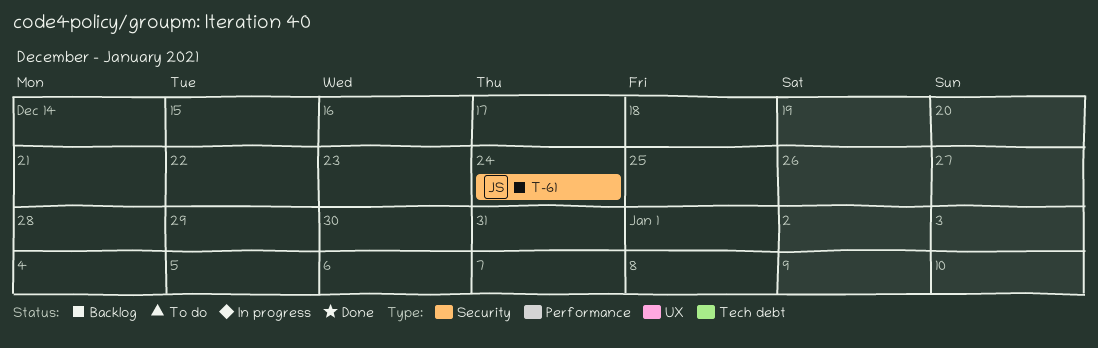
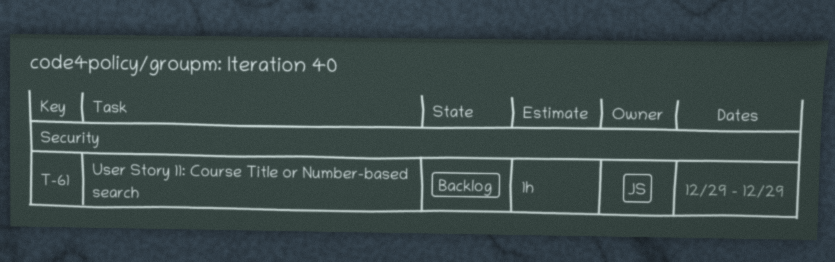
T-61, start: Dec 24 -> Dec 29
T-61, due: Dec 24 -> Dec 29

